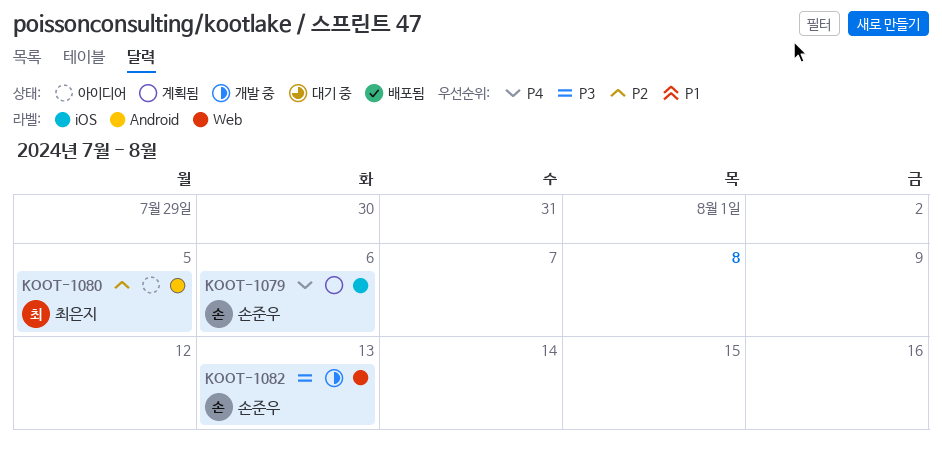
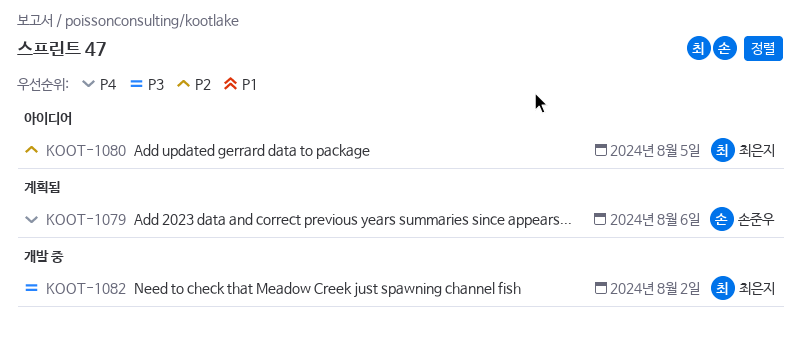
KOOT-1082, owner: 손준우 -> 최은지
KOOT-1082, due: Aug 13 -> Aug 2

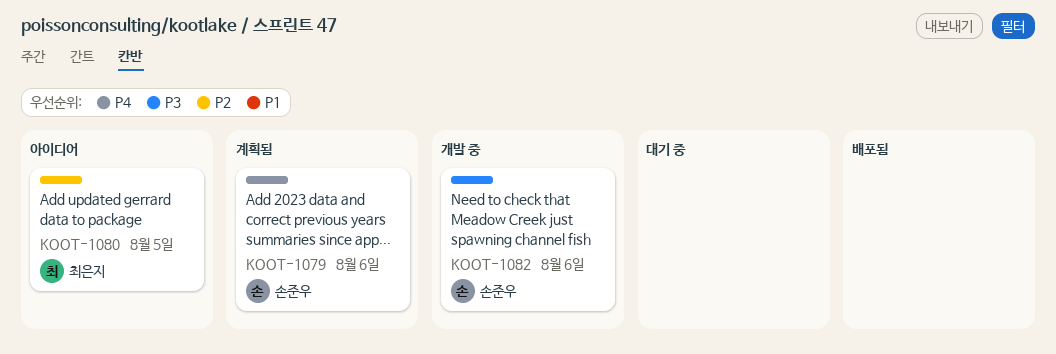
KOOT-1082, owner: 최은지 -> 손준우
KOOT-1082, due: Aug 2 -> Aug 6

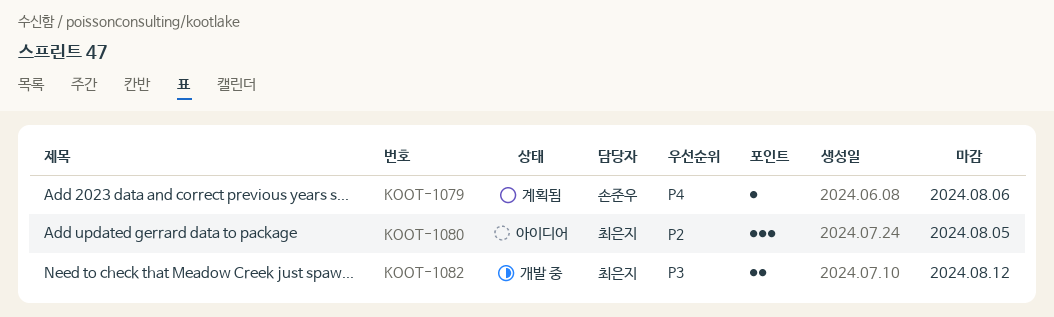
KOOT-1082, owner: 손준우 -> 최은지
KOOT-1082, due: Aug 6 -> Aug 12

